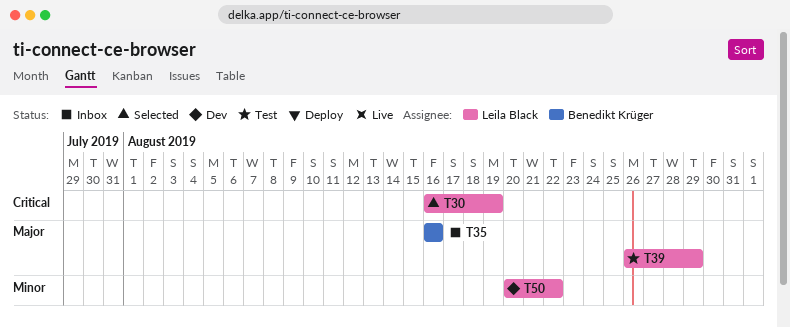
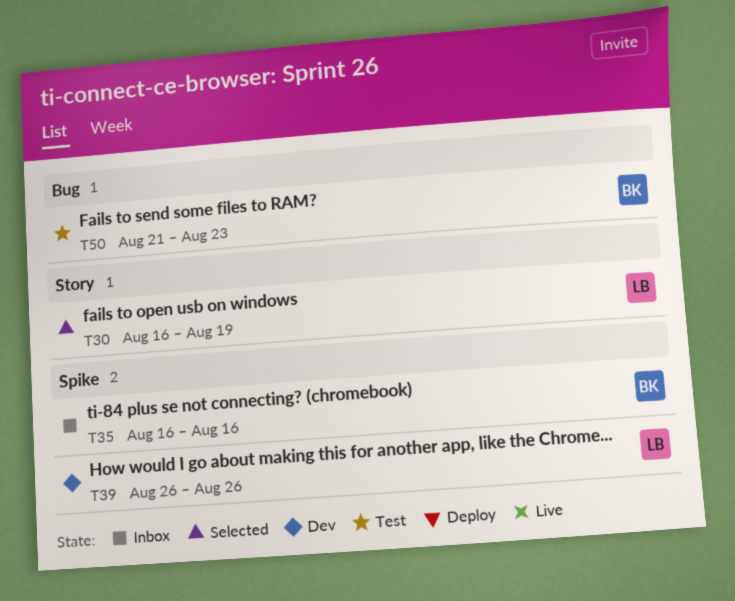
T39, status: Test -> Dev
T39, due: Aug 29 -> Aug 26
T50, status: Dev -> Test
T50, owner: Leila Black -> Benedikt Krüger
T50, start: Aug 20 -> Aug 21
T50, due: Aug 22 -> Aug 23

